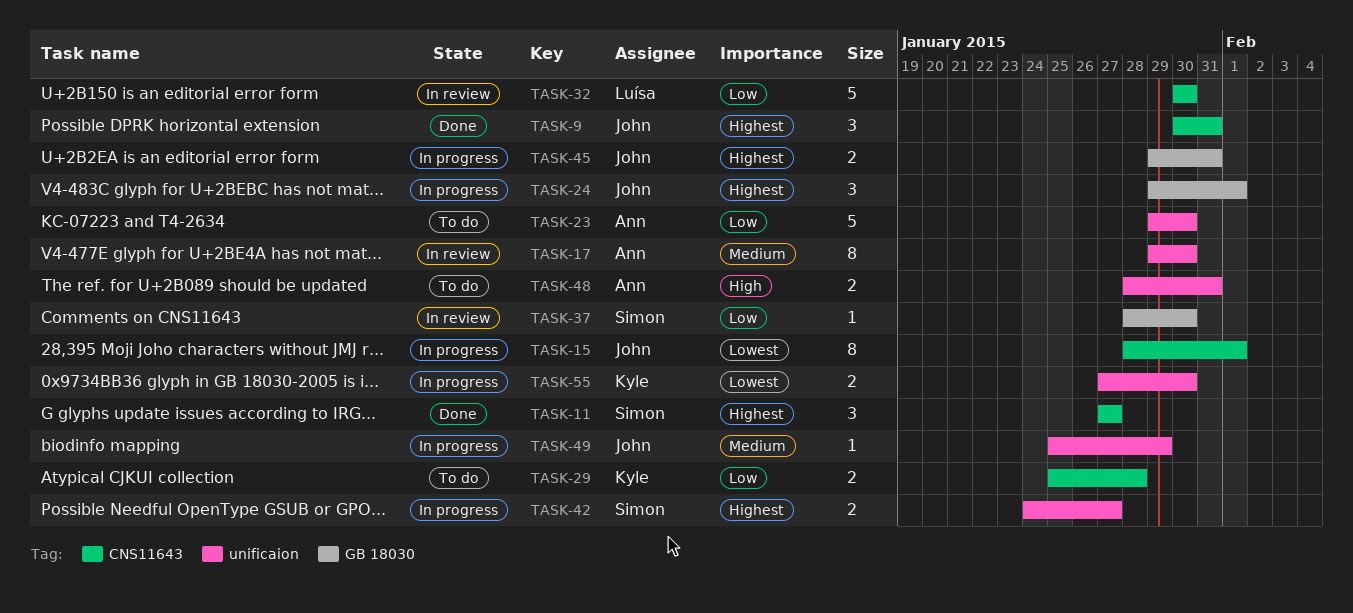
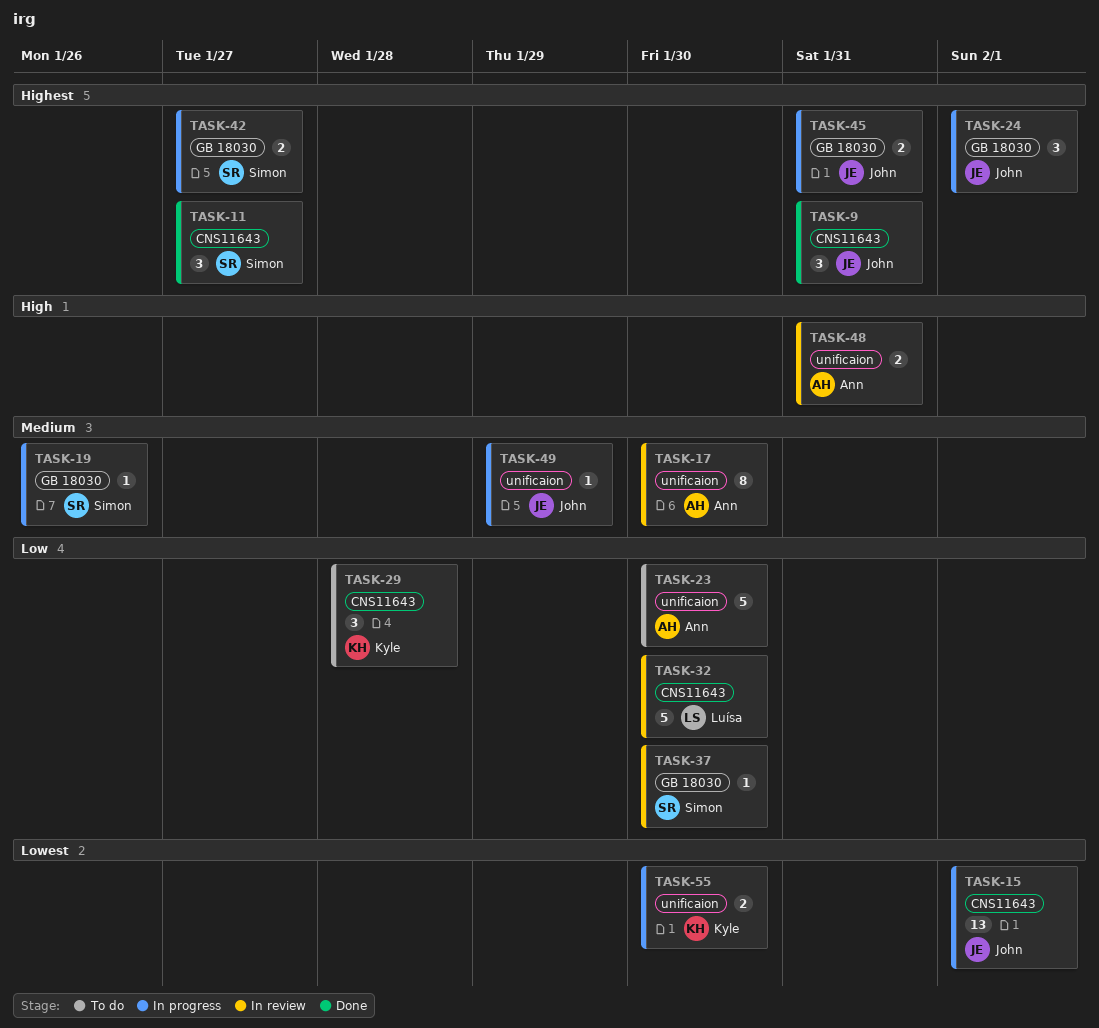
TASK-15, estimate: 8 -> 13
TASK-19: none -> present
TASK-29, estimate: 2 -> 3
TASK-42, label: unificaion -> GB 18030
TASK-48, status: To do -> In review

